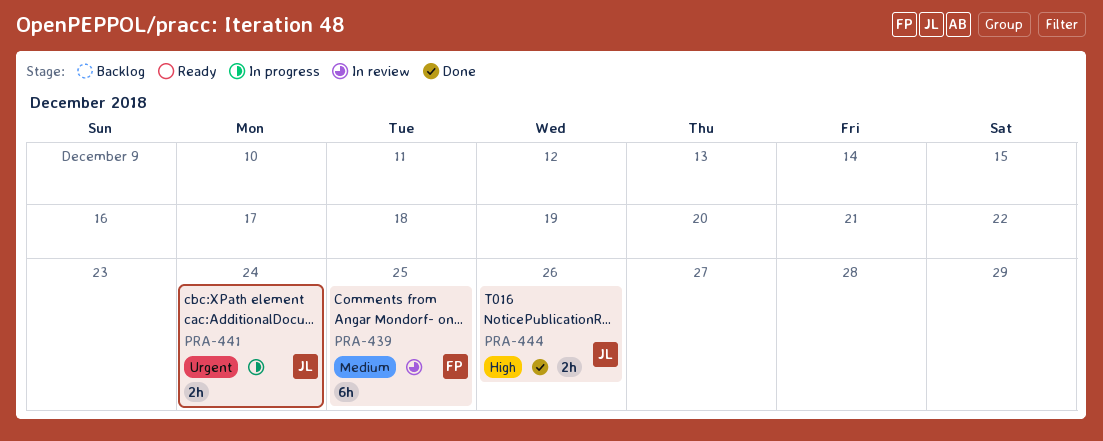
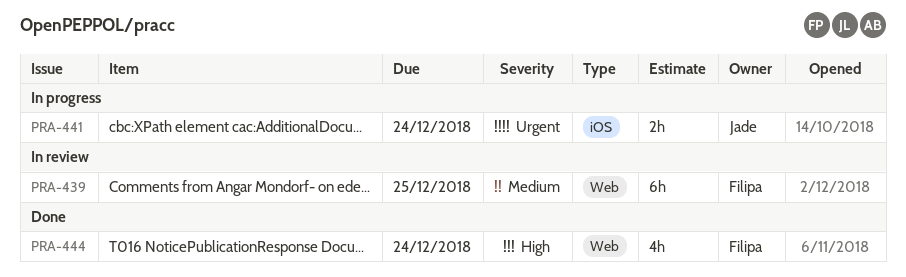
PRA-444, owner: Jade -> Filipa
PRA-444, estimate: 2h -> 4h
PRA-444, due: Dec 26 -> Dec 24

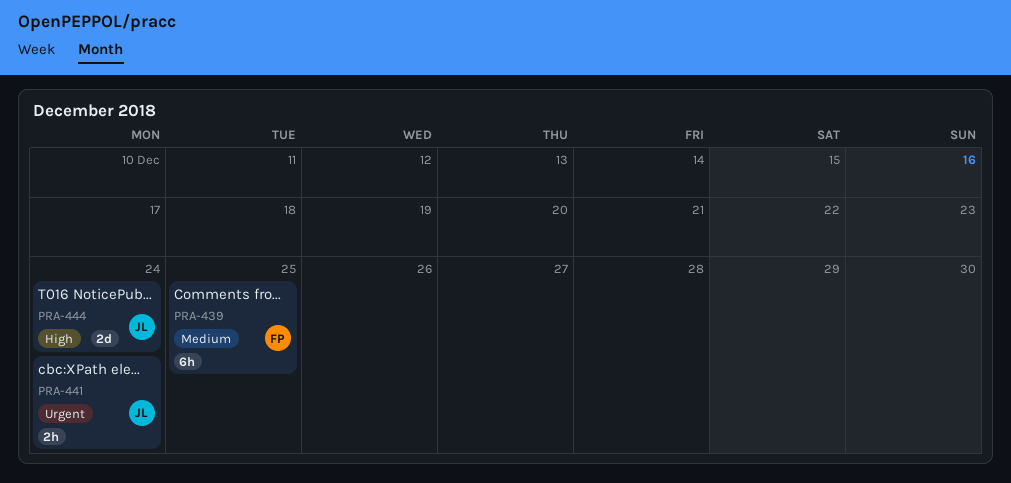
PRA-444, owner: Filipa -> Jade
PRA-444, estimate: 4h -> 2d

